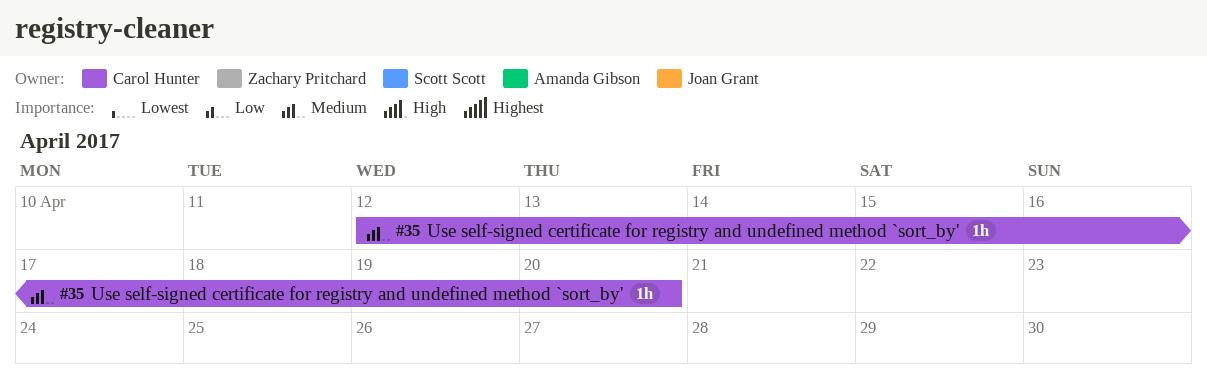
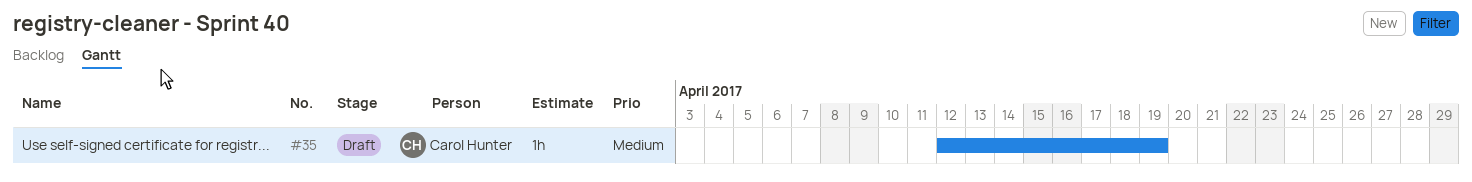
#35, due: Apr 20 -> Apr 19

